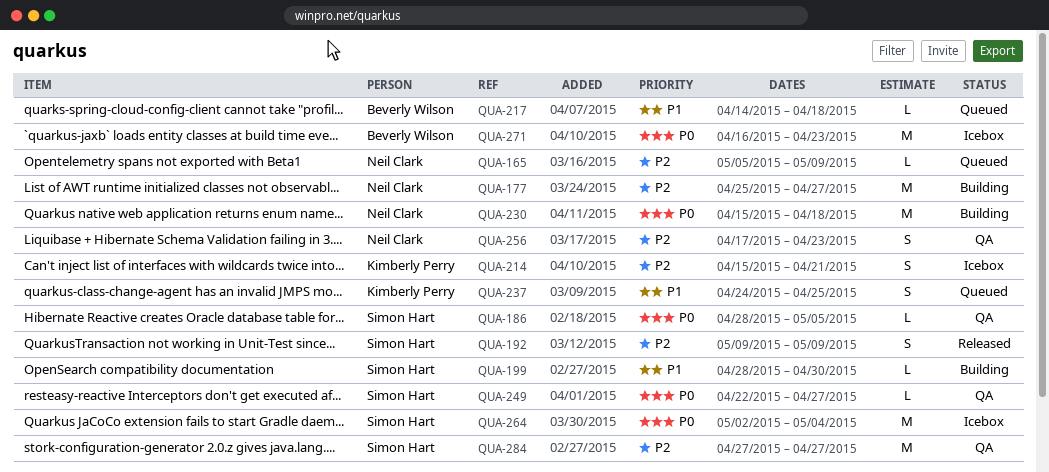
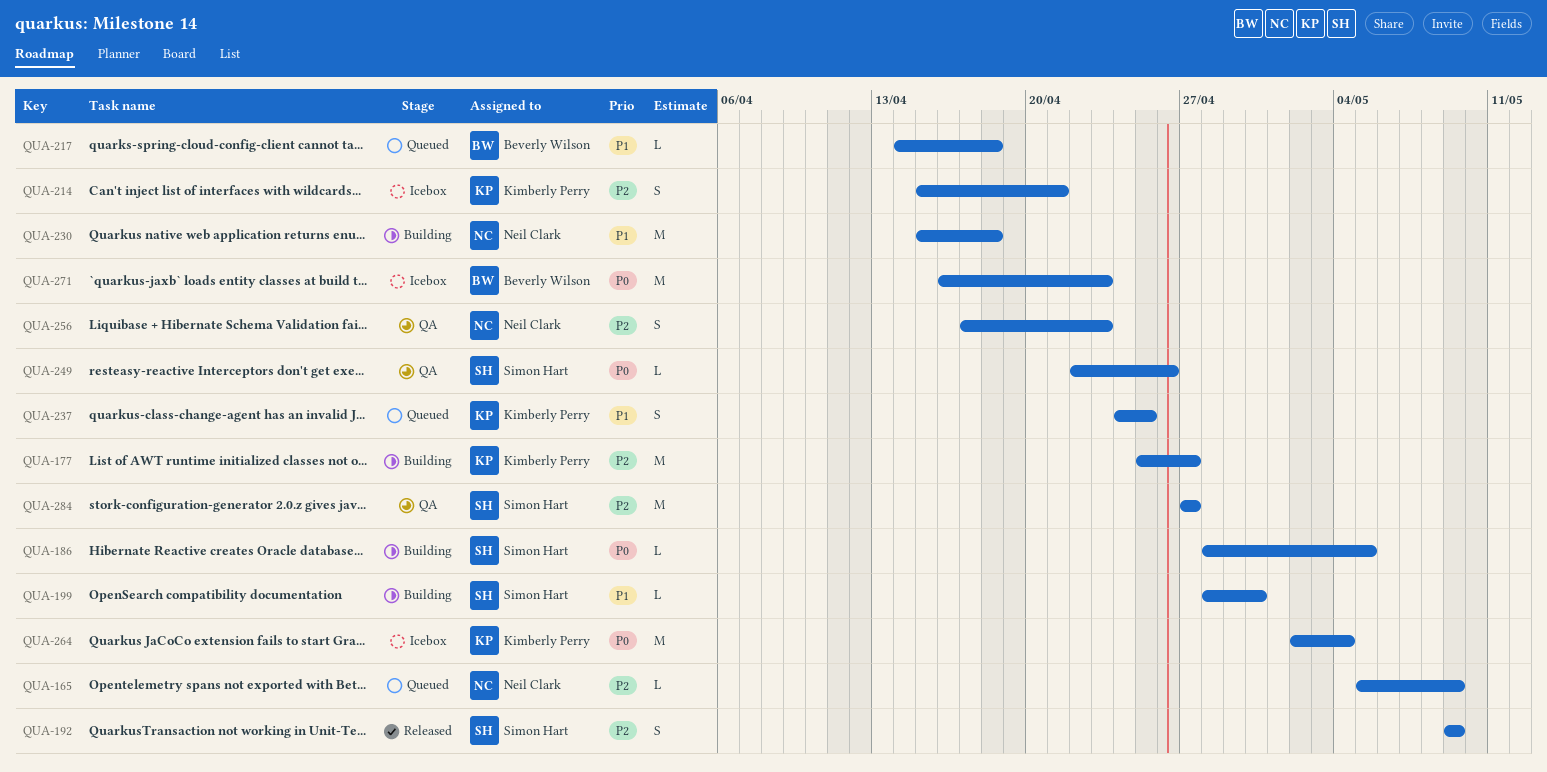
QUA-177, owner: Neil Clark -> Kimberly Perry
QUA-186, status: QA -> Building
QUA-230, priority: P0 -> P1
QUA-249, due: Apr 27 -> Apr 26
QUA-264, owner: Simon Hart -> Kimberly Perry

